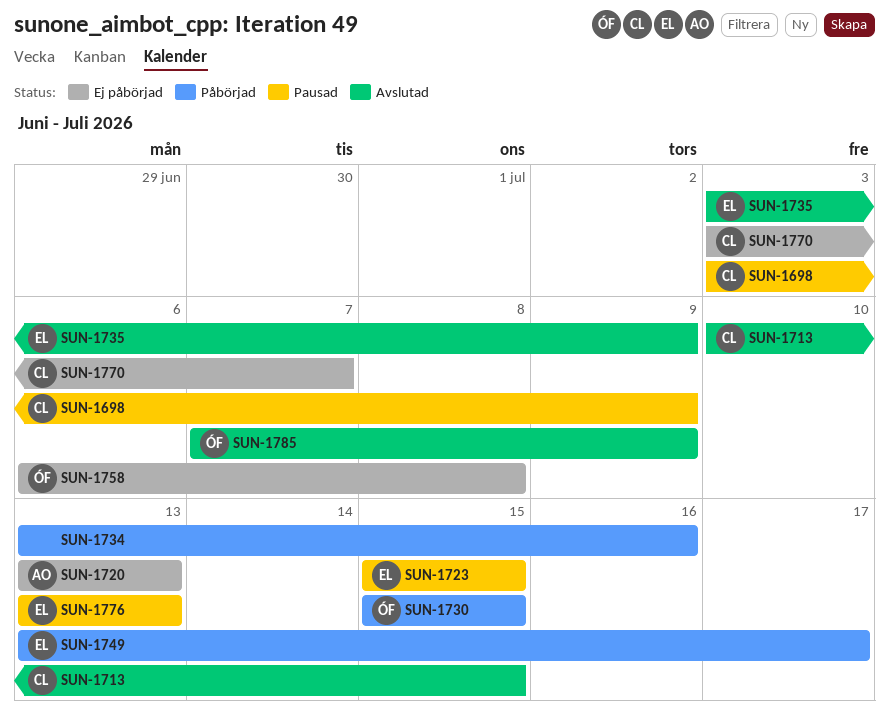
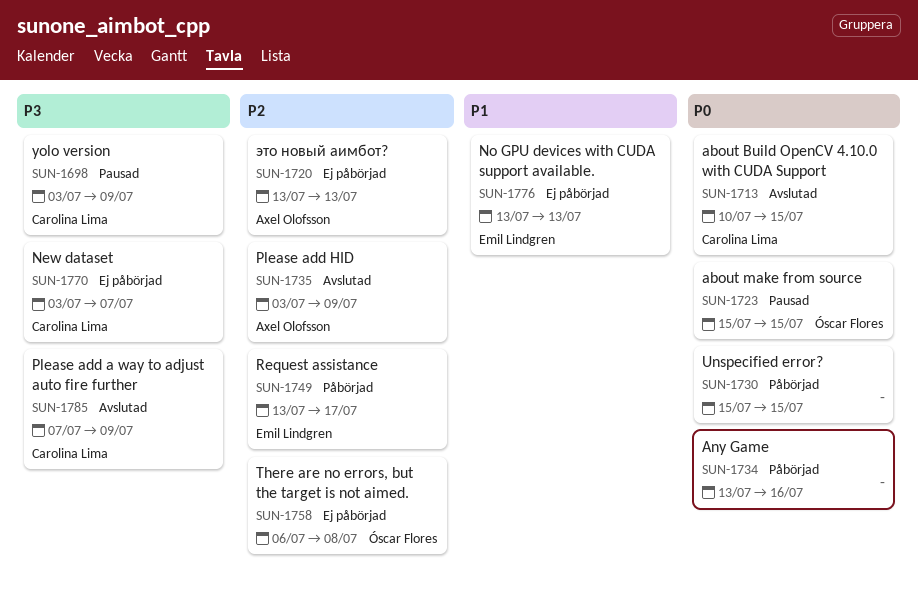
SUN-1723, owner: Emil Lindgren -> Óscar Flores
SUN-1730, owner: Óscar Flores -> none
SUN-1735, owner: Emil Lindgren -> Axel Olofsson
SUN-1776, status: Pausad -> Ej påbörjad
SUN-1785, owner: Óscar Flores -> Carolina Lima

